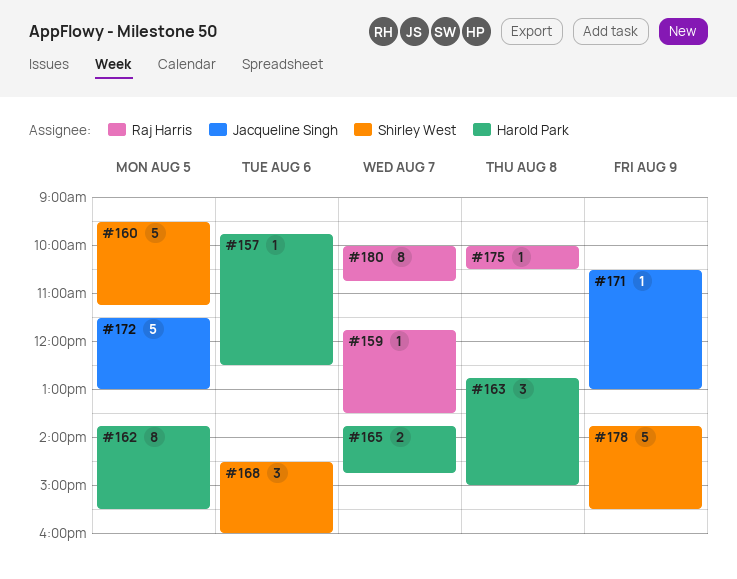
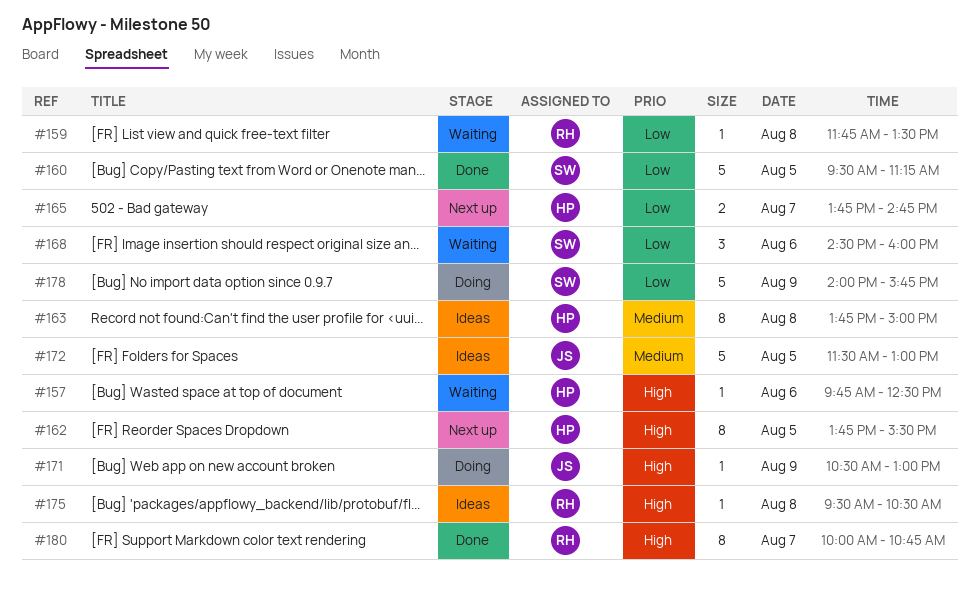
#159, day: Aug 7 -> Aug 8
#163, estimate: 3 -> 8
#163, begins: 12:45 -> 13:45
#175, begins: 10:00 -> 09:30
#178, begins: 13:45 -> 14:00
#178, ends: 15:30 -> 15:45

